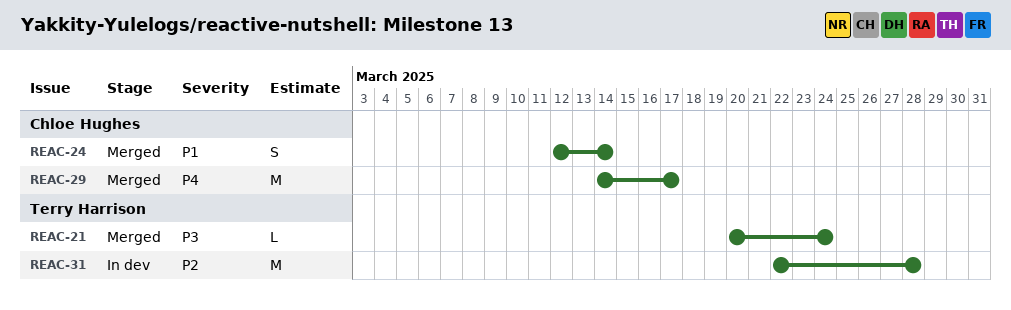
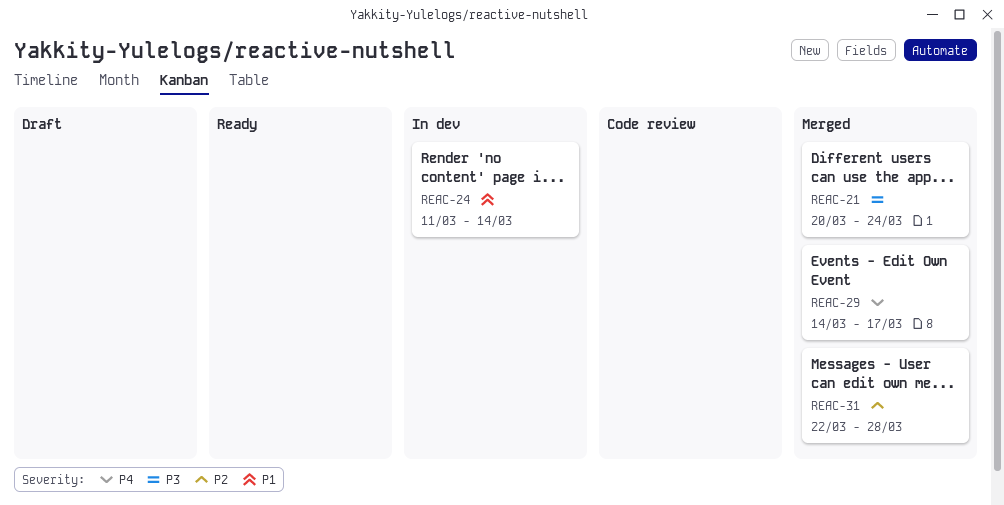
REAC-24, status: Merged -> In dev
REAC-24, start: Mar 12 -> Mar 11
REAC-31, status: In dev -> Merged

